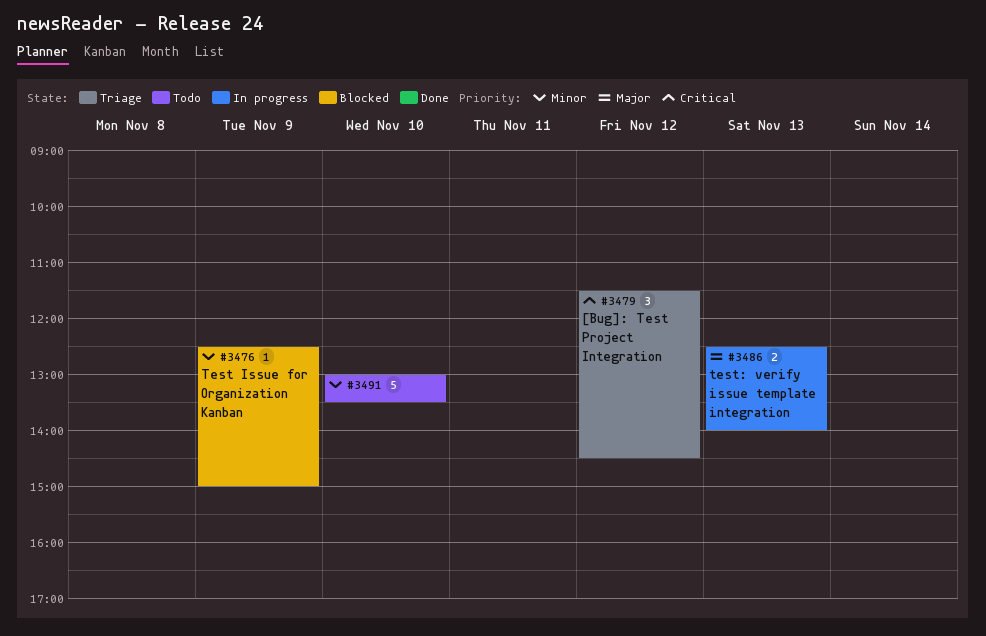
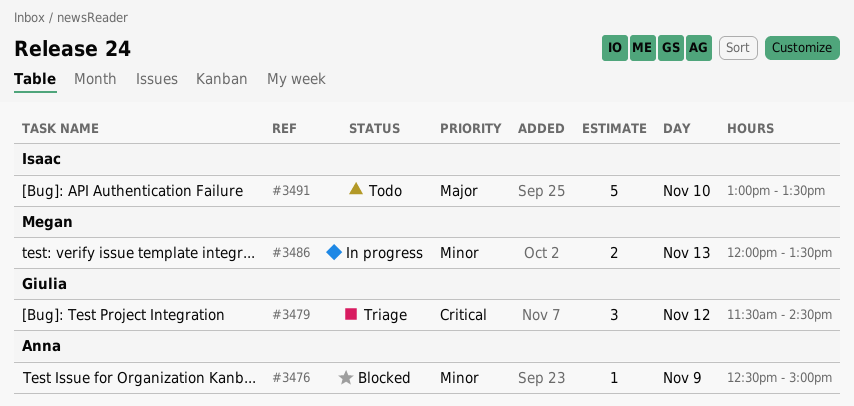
#3486, priority: Major -> Minor
#3486, begins: 12:30 -> 12:00
#3486, ends: 14:00 -> 13:30
#3491, priority: Minor -> Major

